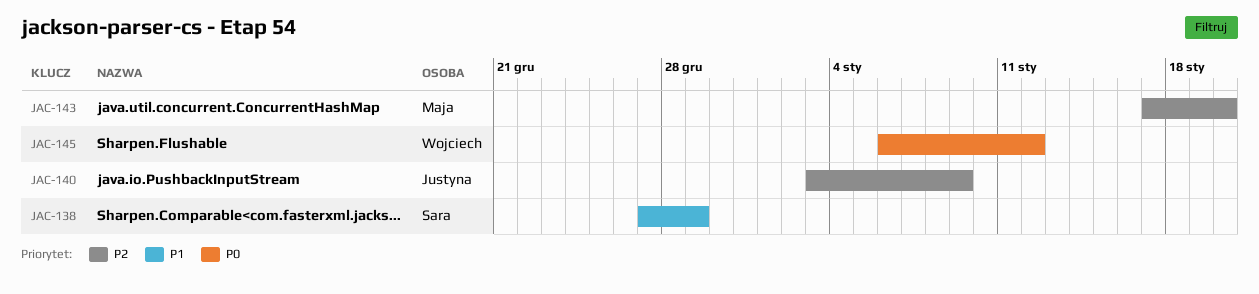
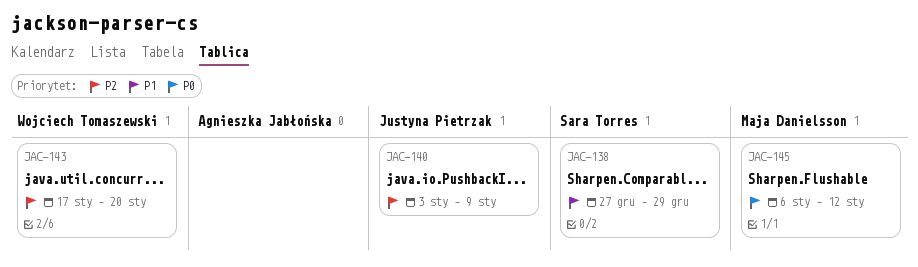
JAC-143, owner: Maja Danielsson -> Wojciech Tomaszewski
JAC-145, owner: Wojciech Tomaszewski -> Maja Danielsson

